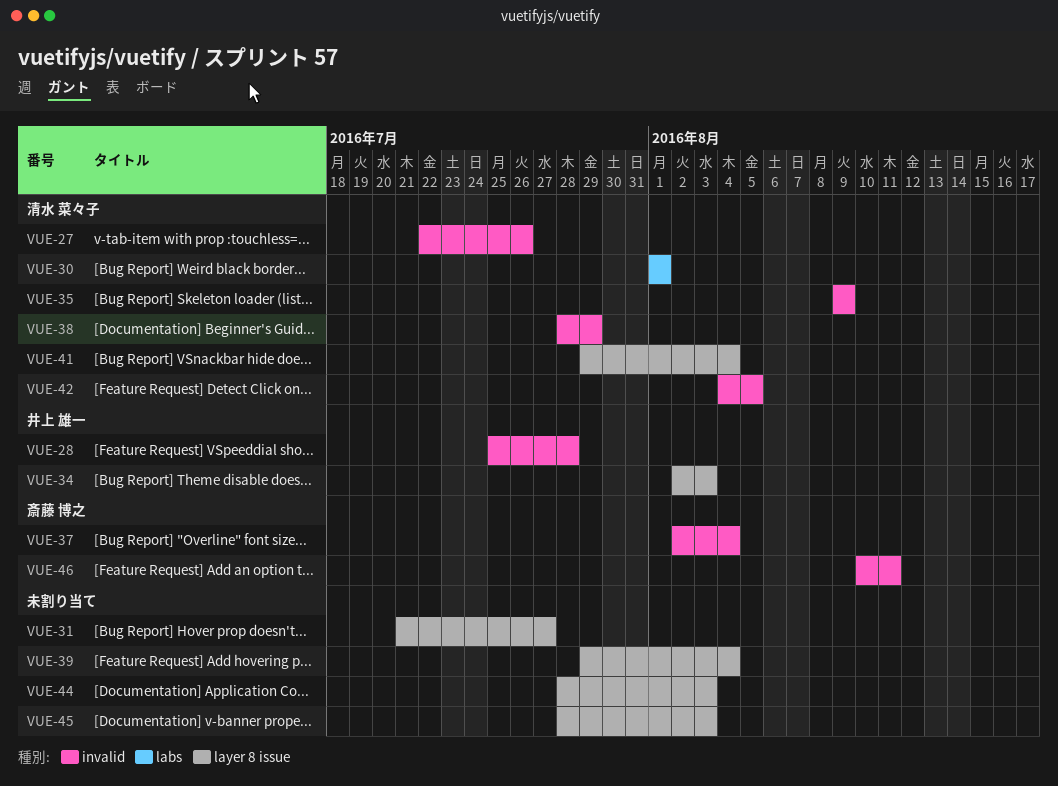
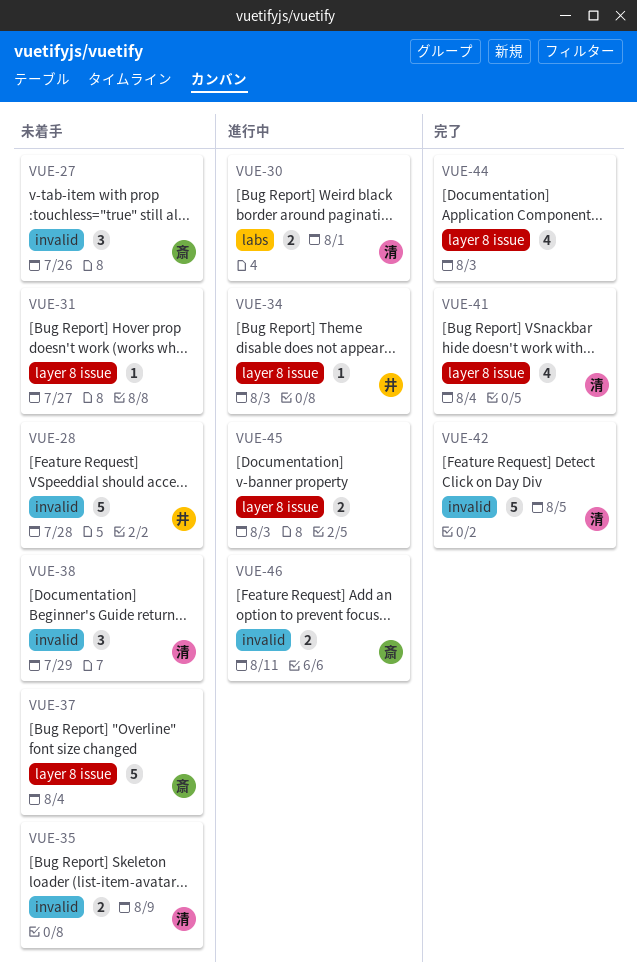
VUE-27, owner: 清水 菜々子 -> 斎藤 博之
VUE-37, label: invalid -> layer 8 issue
VUE-39: present -> none

